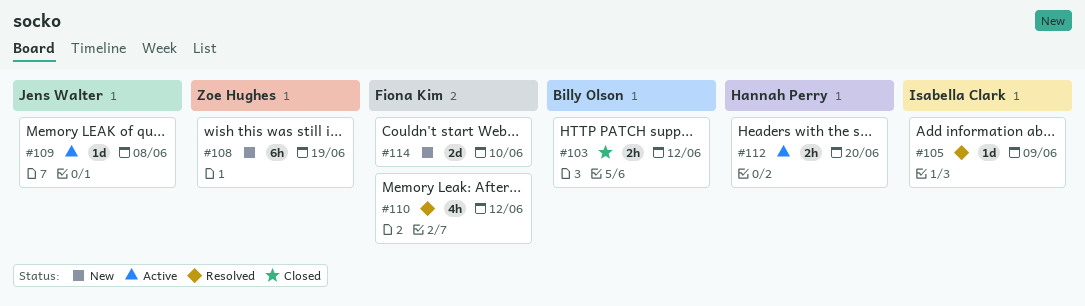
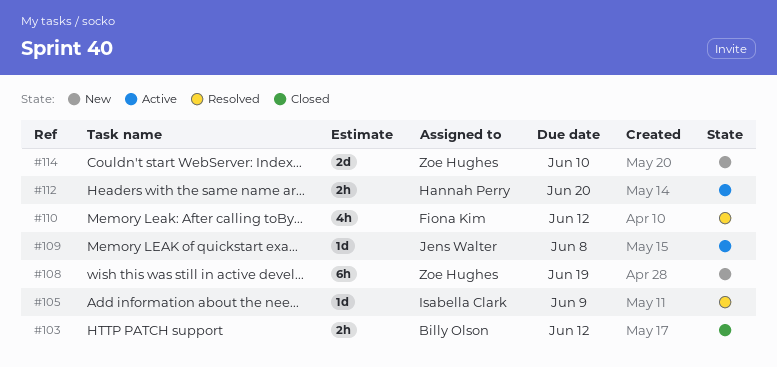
#114, owner: Fiona Kim -> Zoe Hughes

